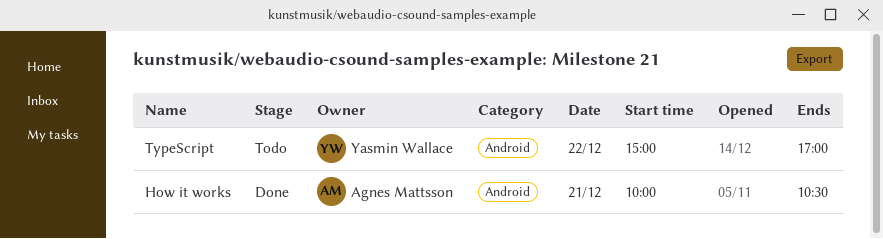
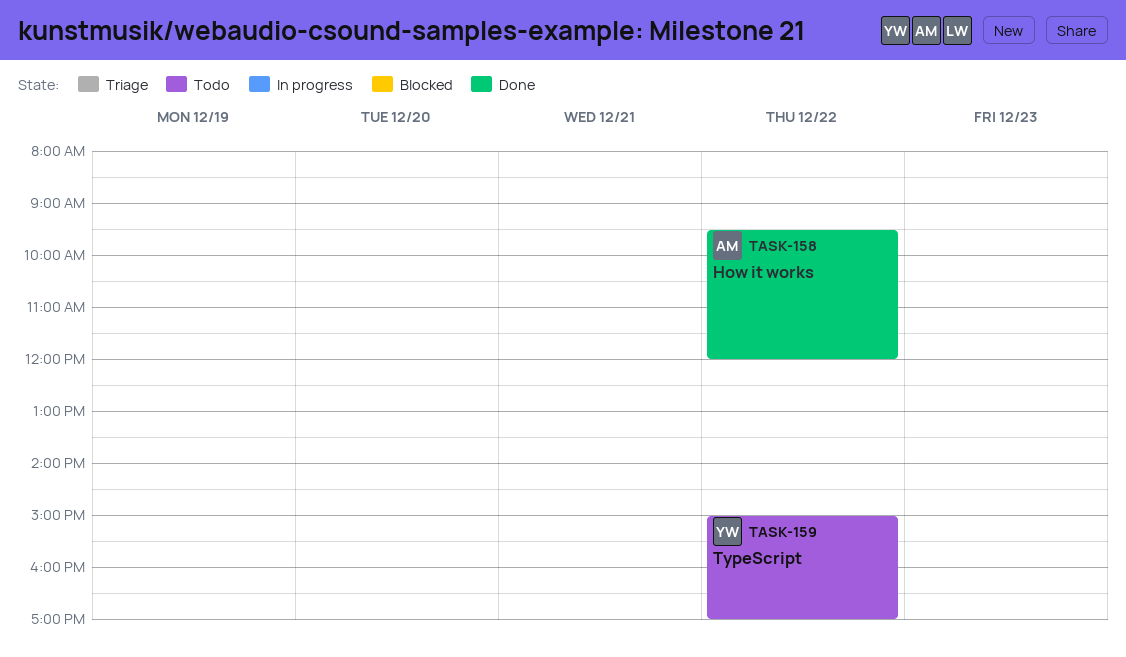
How it works, day: Dec 21 -> Dec 22
How it works, begins: 10:00 -> 09:30
How it works, ends: 10:30 -> 12:00

